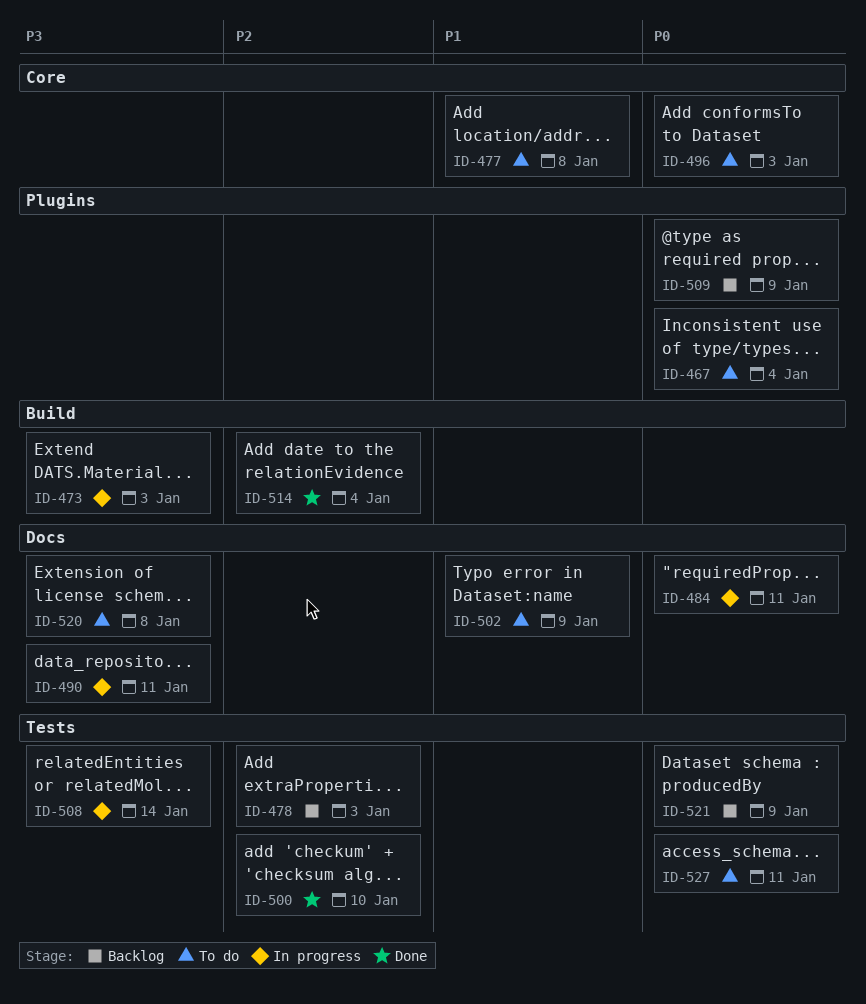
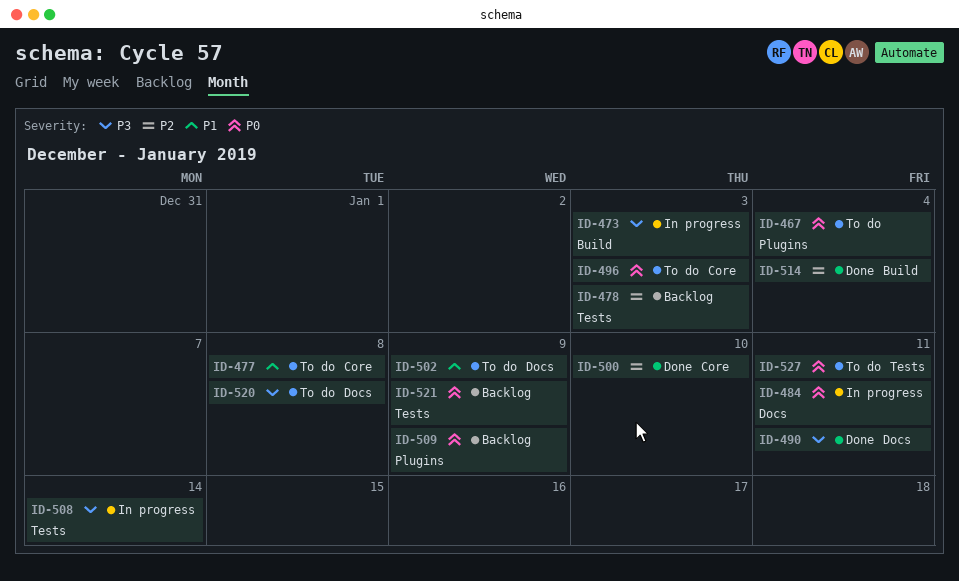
ID-490, status: In progress -> Done
ID-500, label: Tests -> Core

